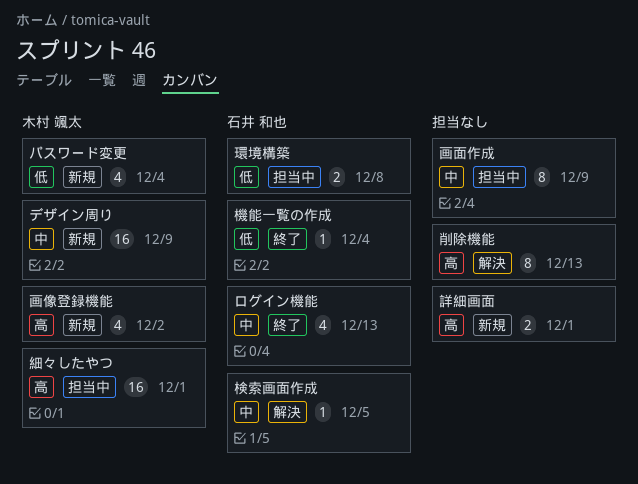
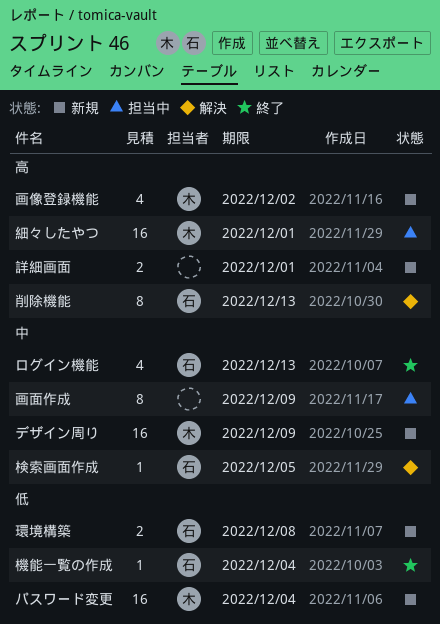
パスワード変更, estimate: 4 -> 16
削除機能, owner: none -> 石井 和也
環境構築, status: 担当中 -> 新規

